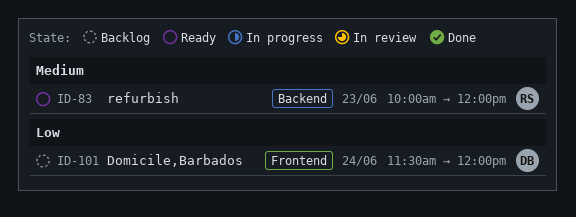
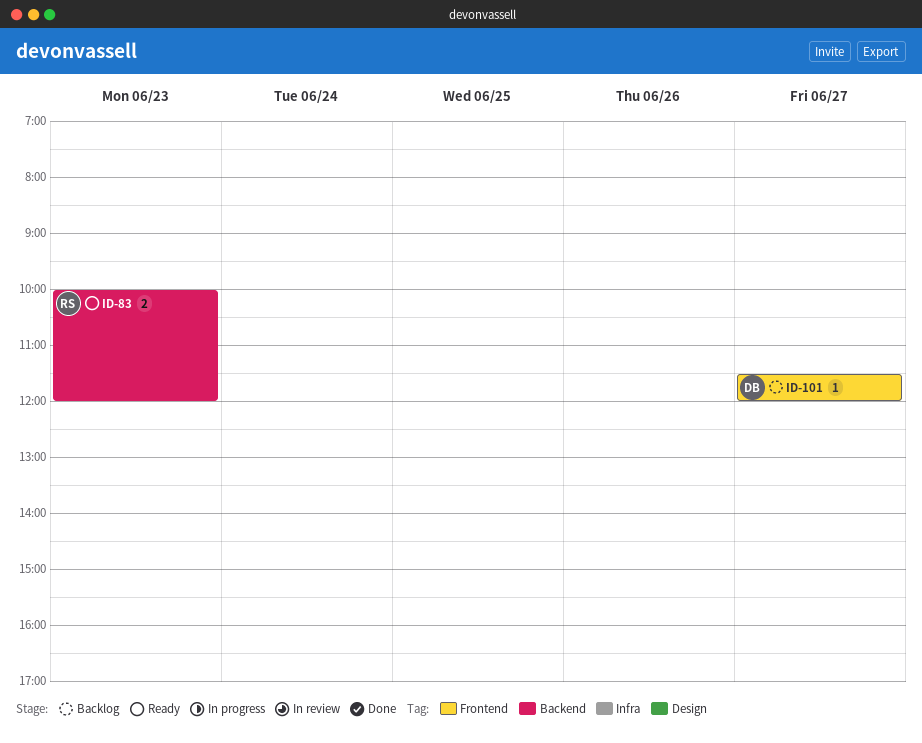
ID-101, day: Jun 24 -> Jun 27

